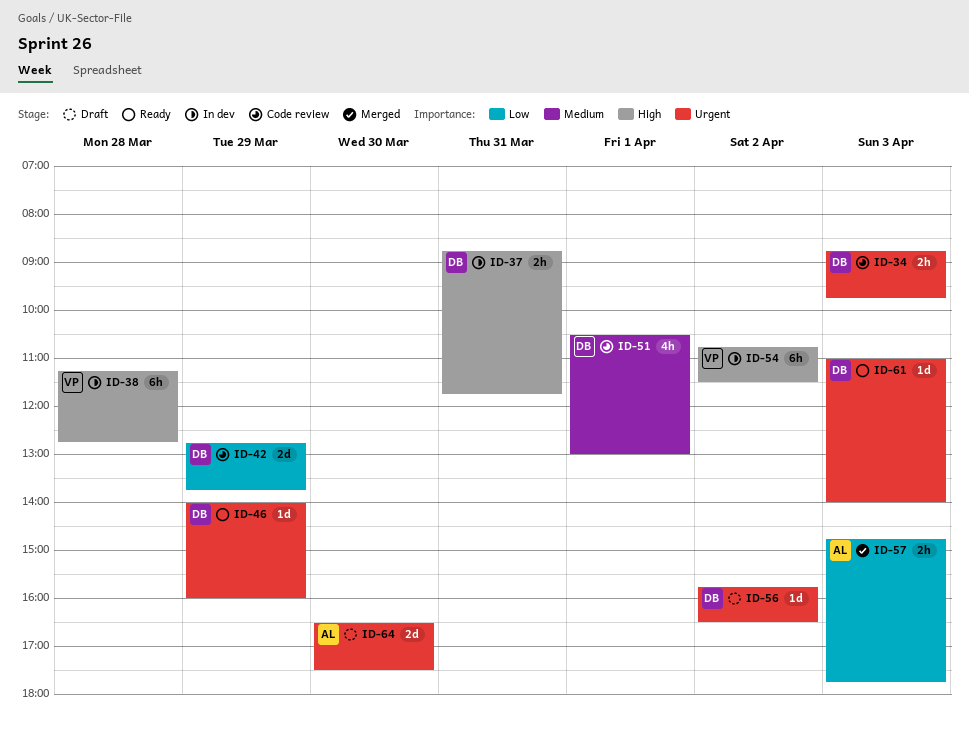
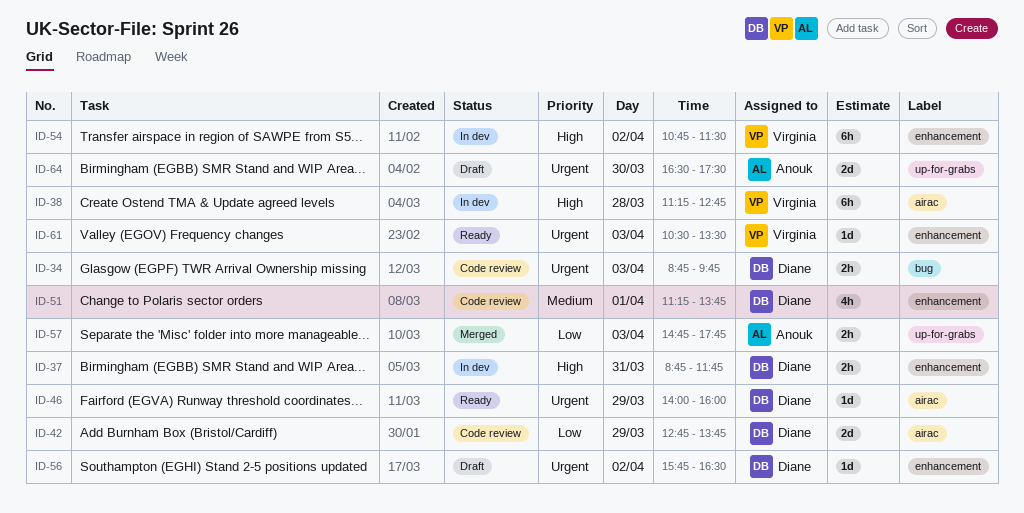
ID-51, begins: 10:30 -> 11:15
ID-51, ends: 13:00 -> 13:45
ID-61, owner: Diane -> Virginia
ID-61, begins: 11:00 -> 10:30
ID-61, ends: 14:00 -> 13:30

